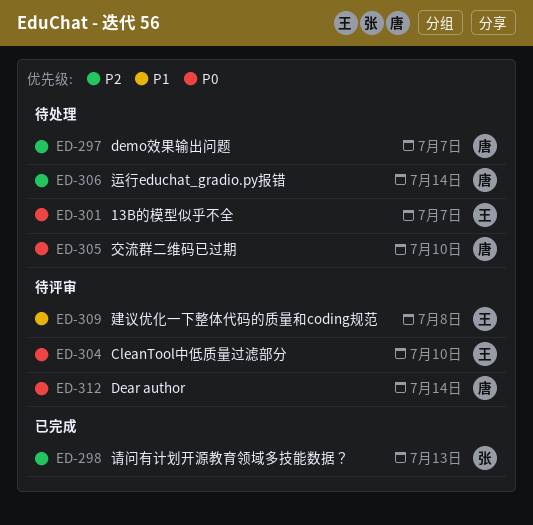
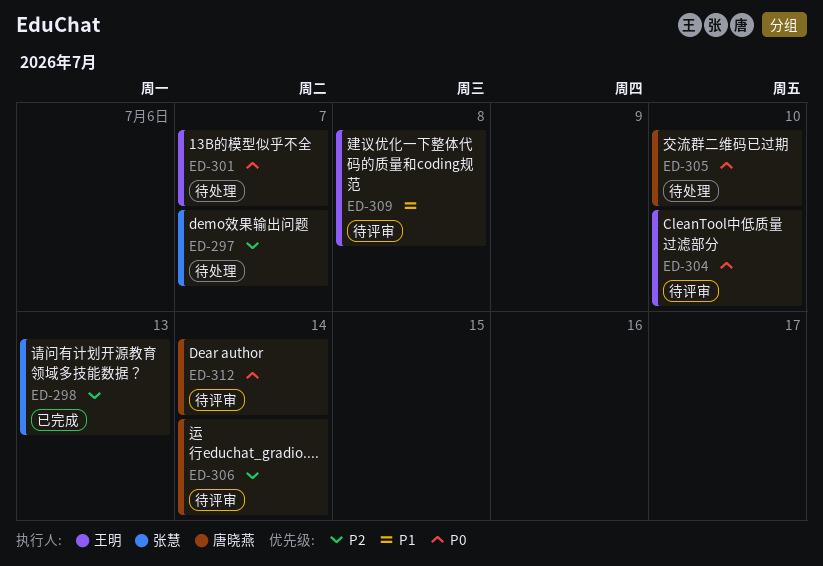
ED-297, owner: 唐晓燕 -> 张慧
ED-306, status: 待处理 -> 待评审

